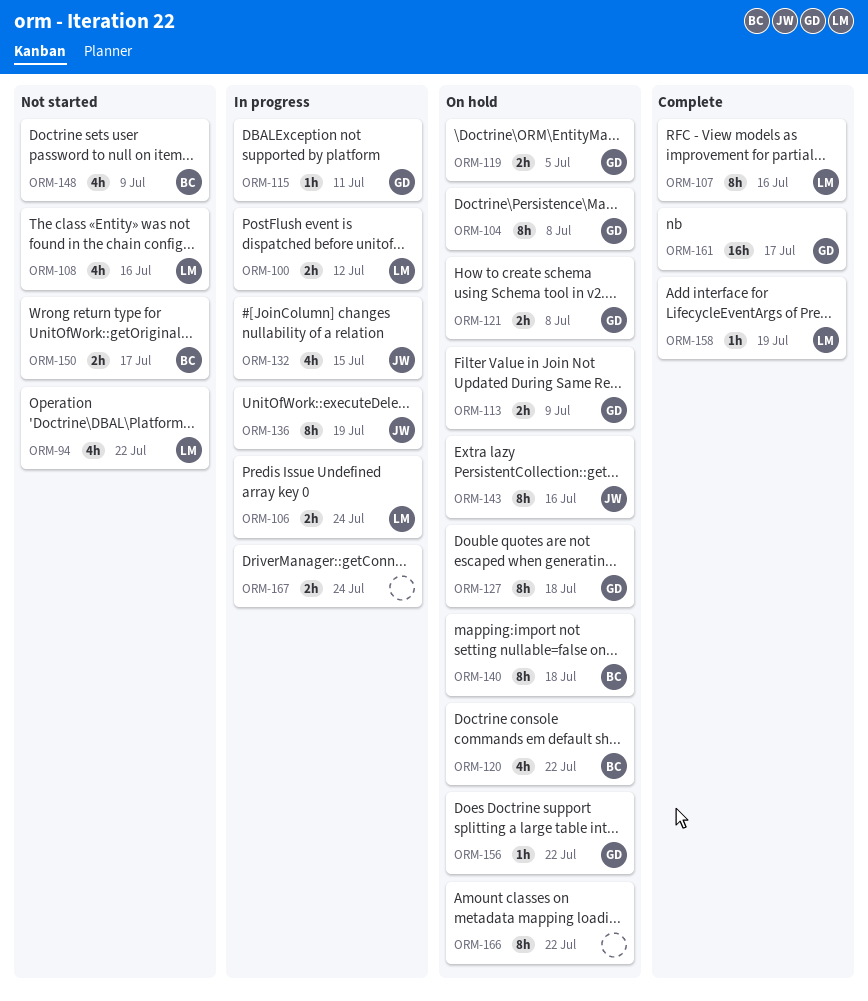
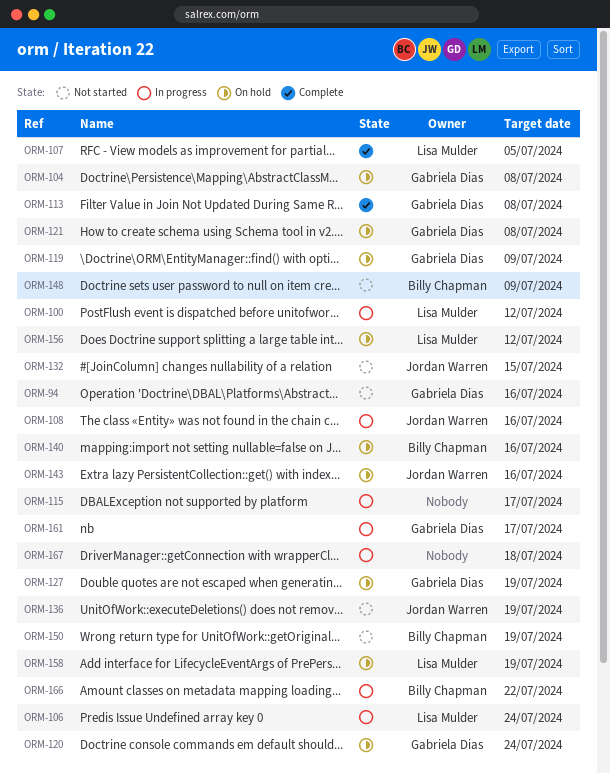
ORM-94, owner: Lisa Mulder -> Gabriela Dias
ORM-94, due: Jul 22 -> Jul 16
ORM-107, due: Jul 16 -> Jul 5
ORM-108, status: Not started -> In progress
ORM-108, owner: Lisa Mulder -> Jordan Warren
ORM-113, status: On hold -> Complete
ORM-113, due: Jul 9 -> Jul 8
ORM-115, owner: Gabriela Dias -> none
ORM-115, due: Jul 11 -> Jul 17
ORM-119, due: Jul 5 -> Jul 9
ORM-120, owner: Billy Chapman -> Gabriela Dias
ORM-120, due: Jul 22 -> Jul 24
ORM-127, due: Jul 18 -> Jul 19
ORM-132, status: In progress -> Not started
ORM-136, status: In progress -> Not started
ORM-140, due: Jul 18 -> Jul 16
ORM-150, due: Jul 17 -> Jul 19
ORM-156, owner: Gabriela Dias -> Lisa Mulder
ORM-156, due: Jul 22 -> Jul 12
ORM-158, status: Complete -> On hold
ORM-161, status: Complete -> In progress
ORM-166, status: On hold -> In progress
ORM-166, owner: none -> Billy Chapman
ORM-167, due: Jul 24 -> Jul 18

